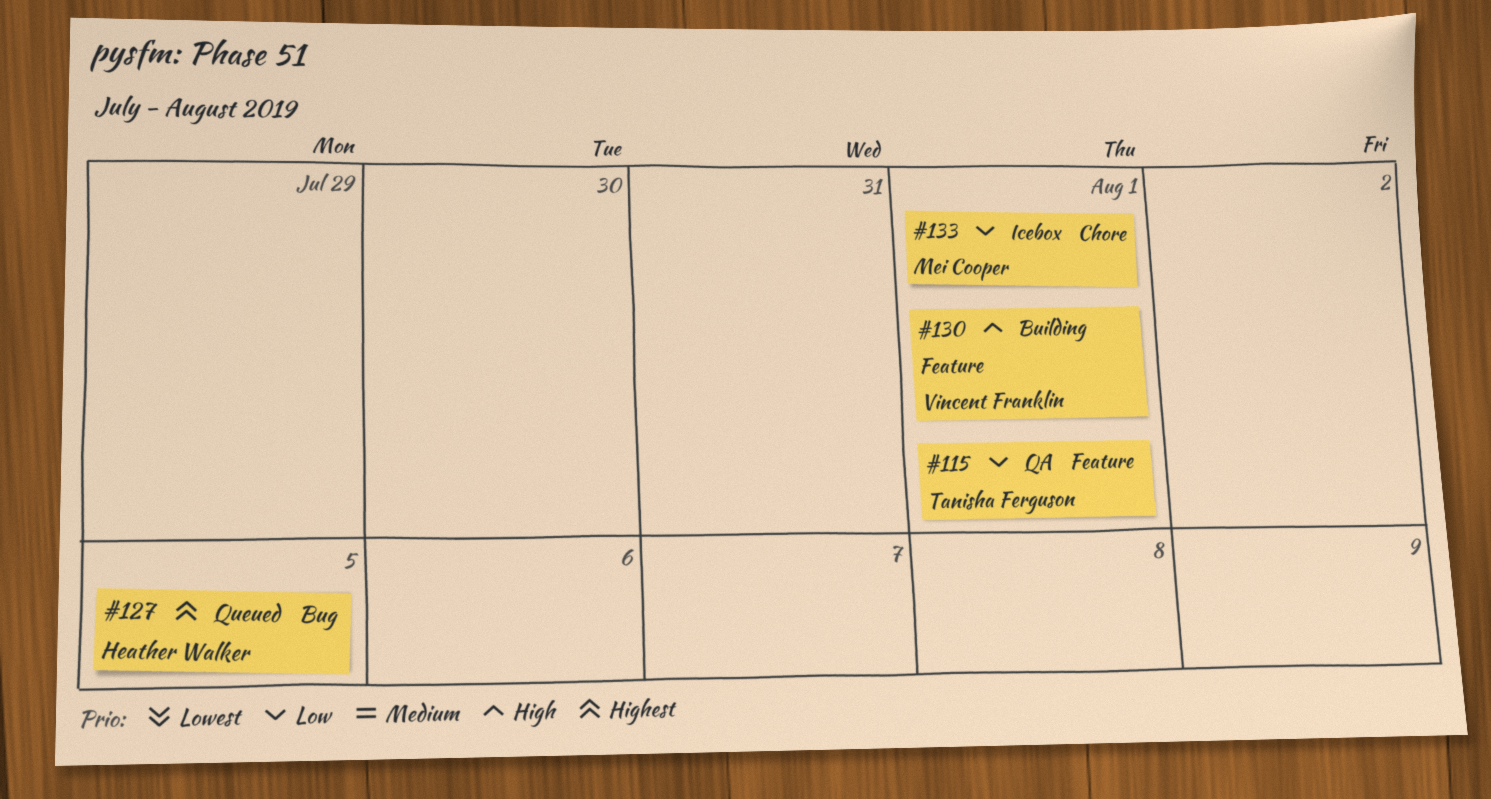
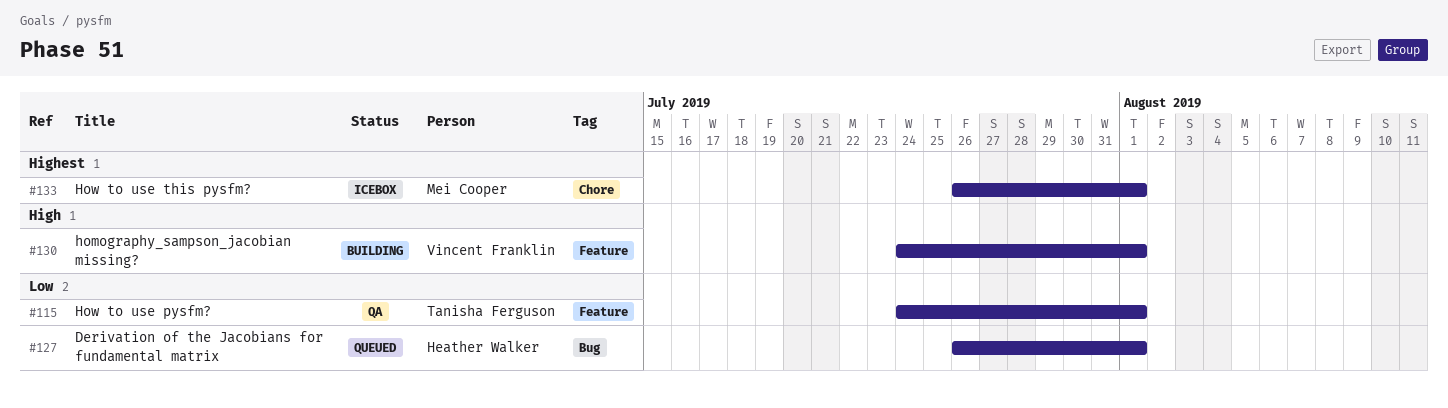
#127, priority: Highest -> Low
#127, due: Aug 5 -> Aug 1
#133, priority: Low -> Highest

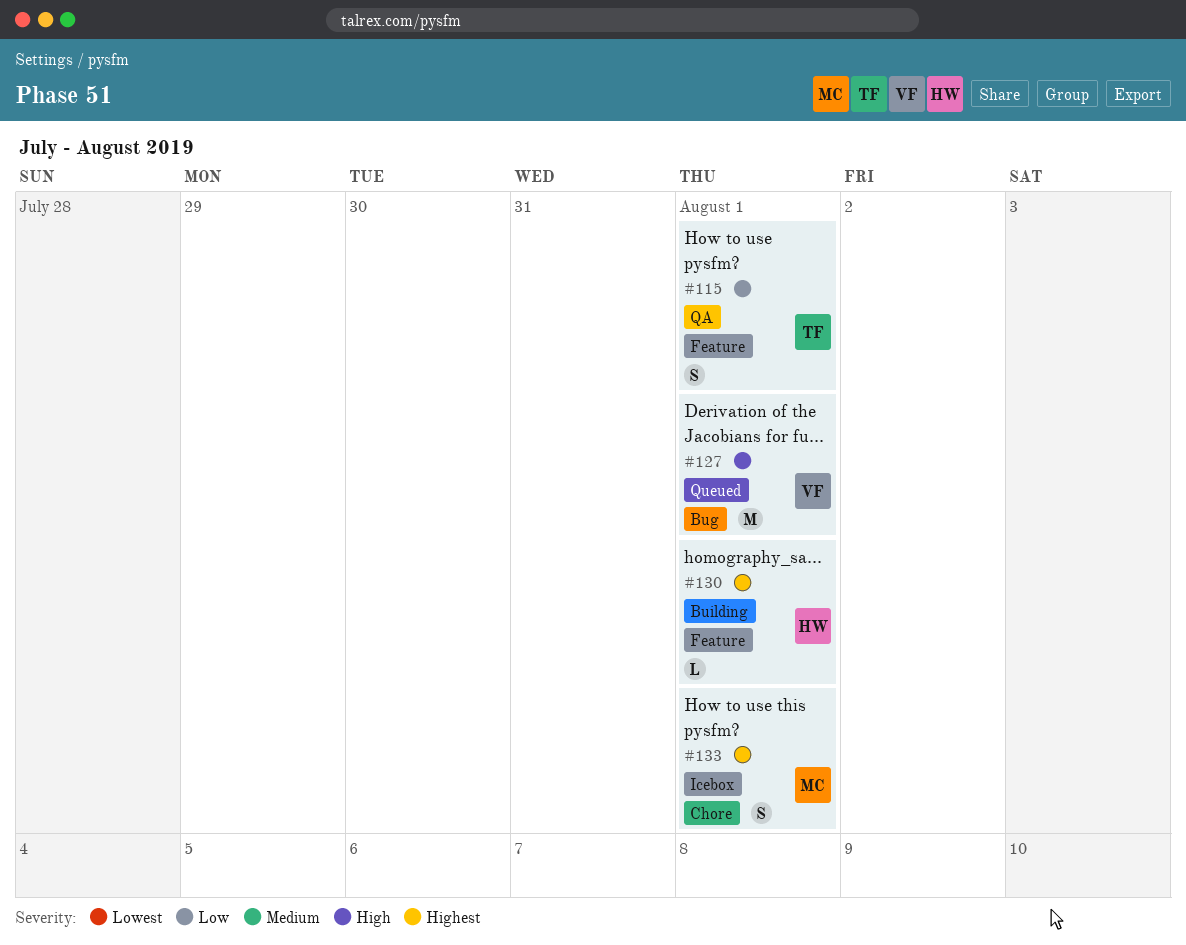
#127, owner: Heather Walker -> Vincent Franklin
#127, priority: Low -> High
#130, owner: Vincent Franklin -> Heather Walker
#130, priority: High -> Highest

